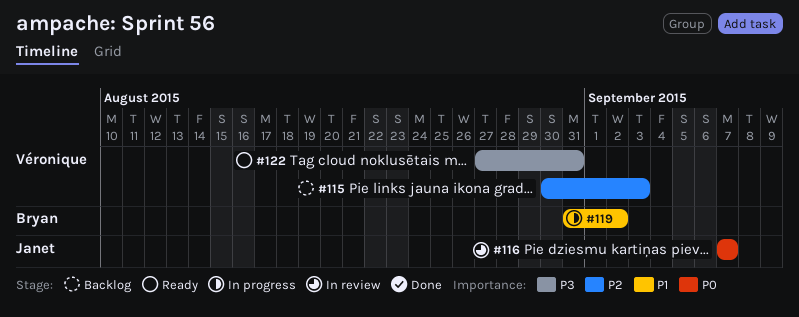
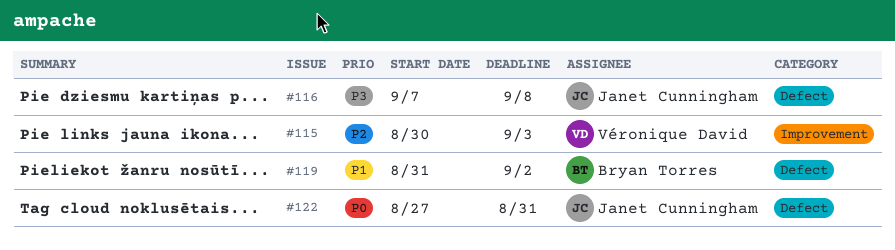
#116, priority: P0 -> P3
#116, due: Sep 7 -> Sep 8
#122, owner: Véronique David -> Janet Cunningham
#122, priority: P3 -> P0

